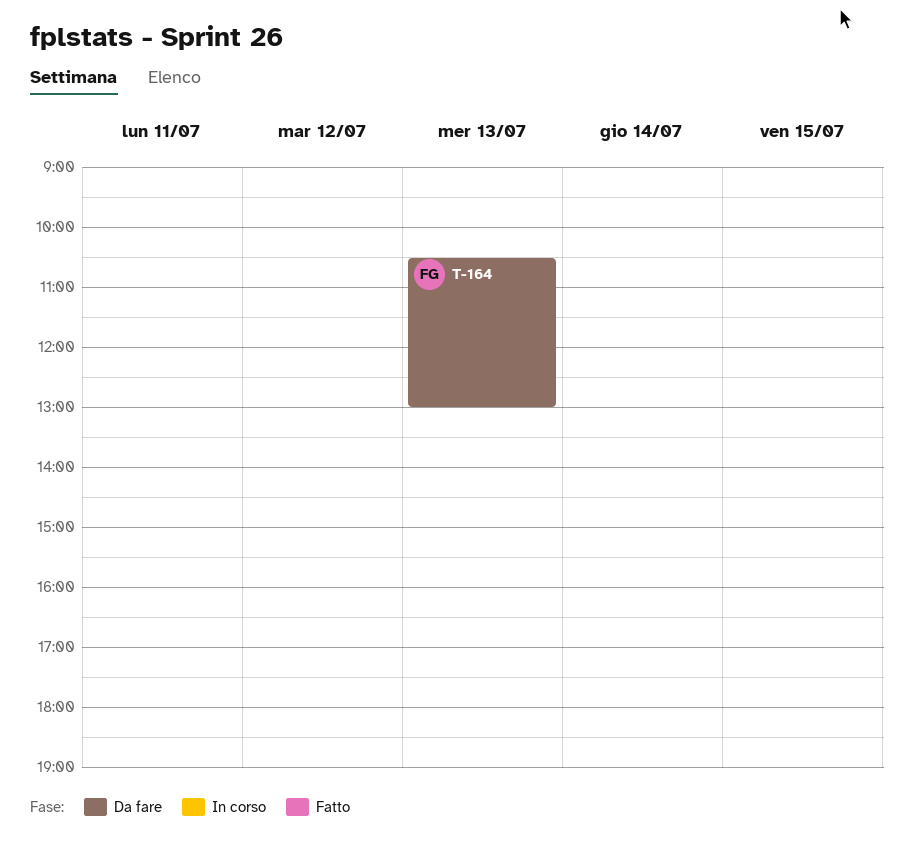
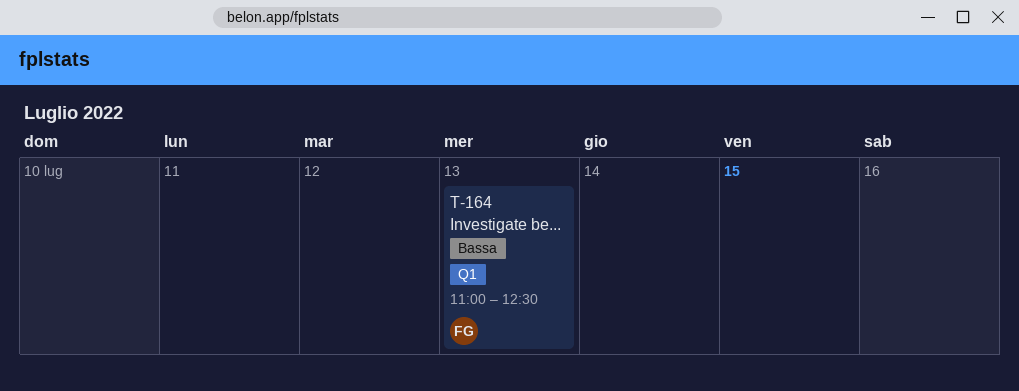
T-164, begins: 10:30 -> 11:00
T-164, ends: 13:00 -> 12:30

